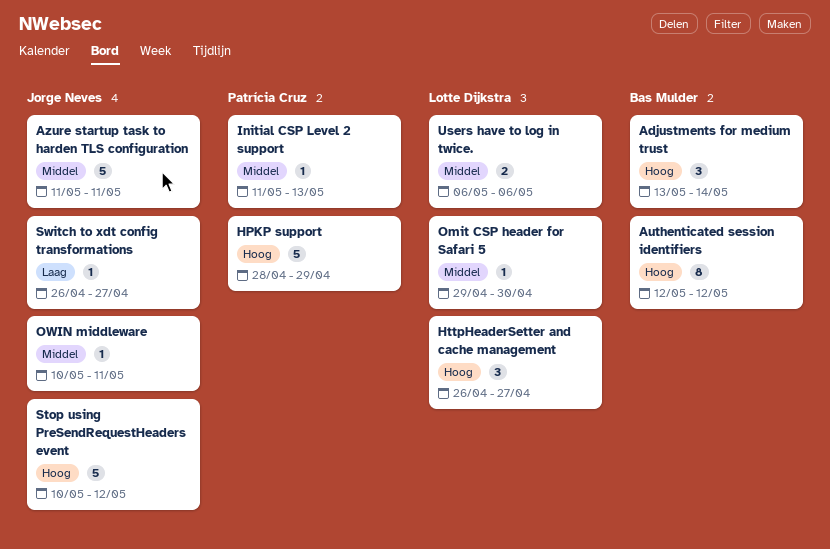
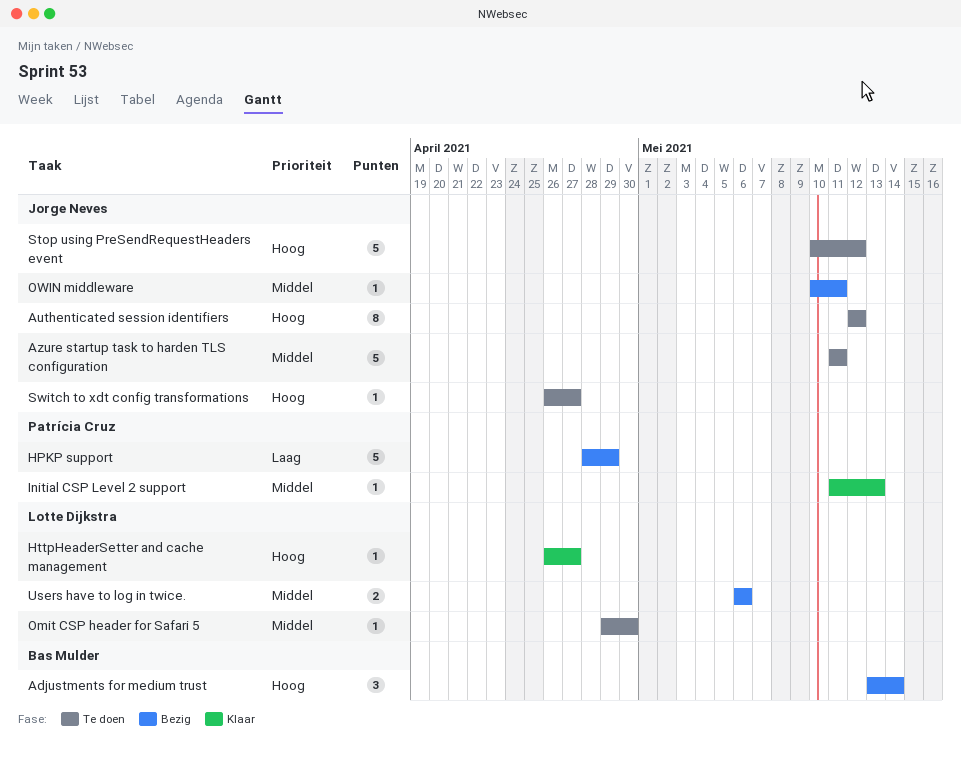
Authenticated session identifiers, owner: Bas Mulder -> Jorge Neves
HPKP support, priority: Hoog -> Laag
HttpHeaderSetter and cache management, estimate: 3 -> 1
Switch to xdt config transformations, priority: Laag -> Hoog

